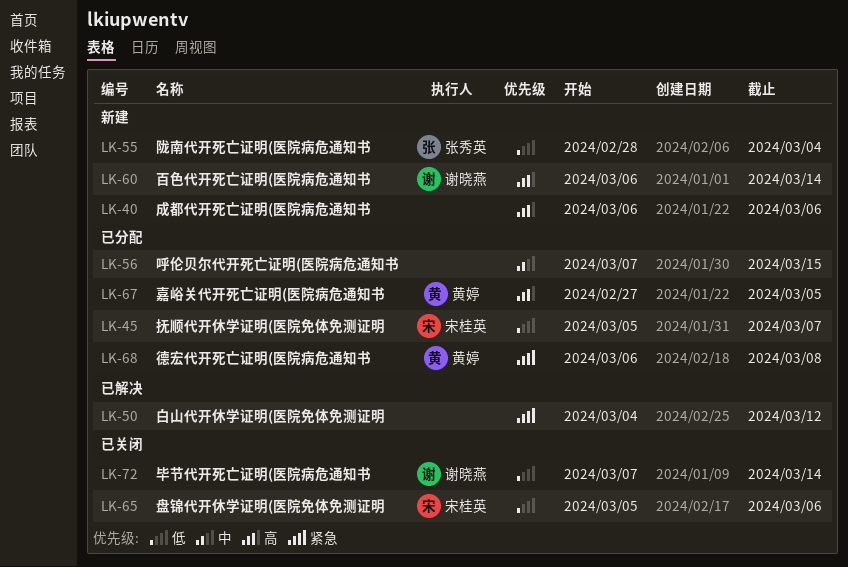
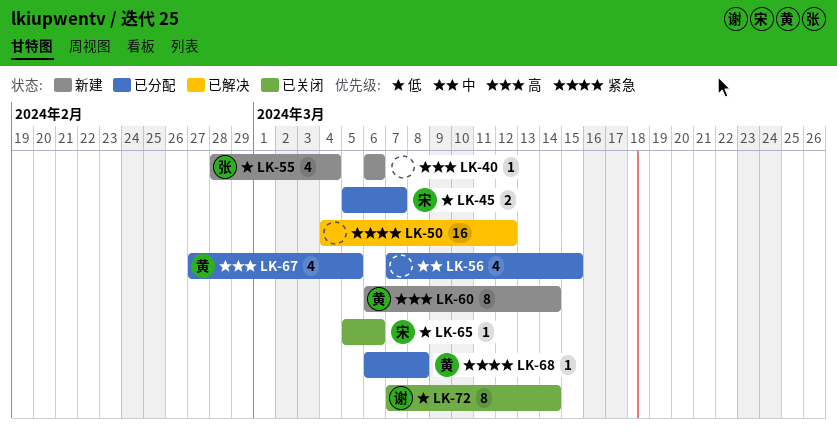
LK-60, owner: 谢晓燕 -> 黄婷

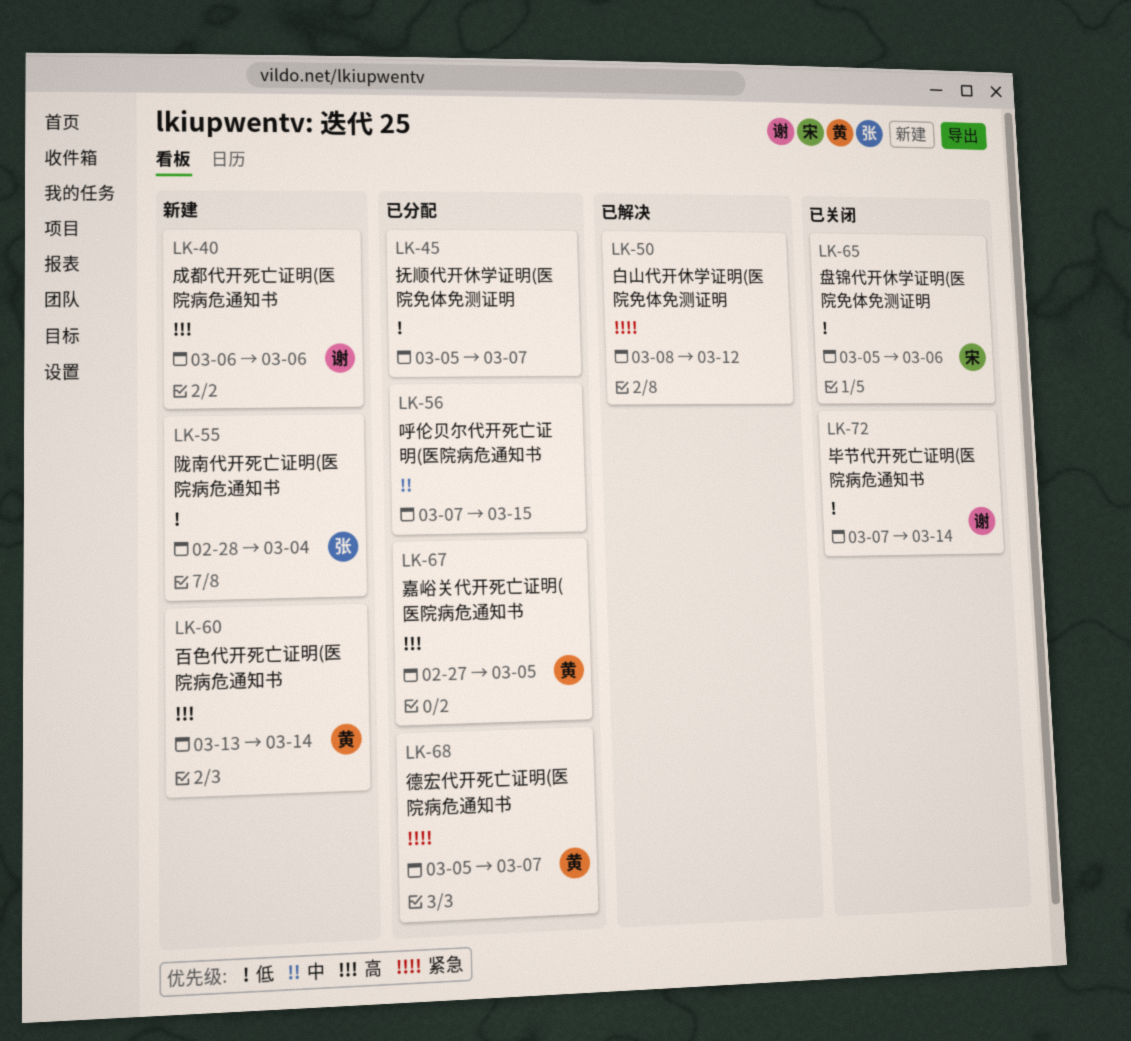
LK-40, owner: none -> 谢
LK-45, owner: 宋 -> none
LK-50, start: Mar 4 -> Mar 8
LK-60, start: Mar 6 -> Mar 13
LK-68, start: Mar 6 -> Mar 5
LK-68, due: Mar 8 -> Mar 7

